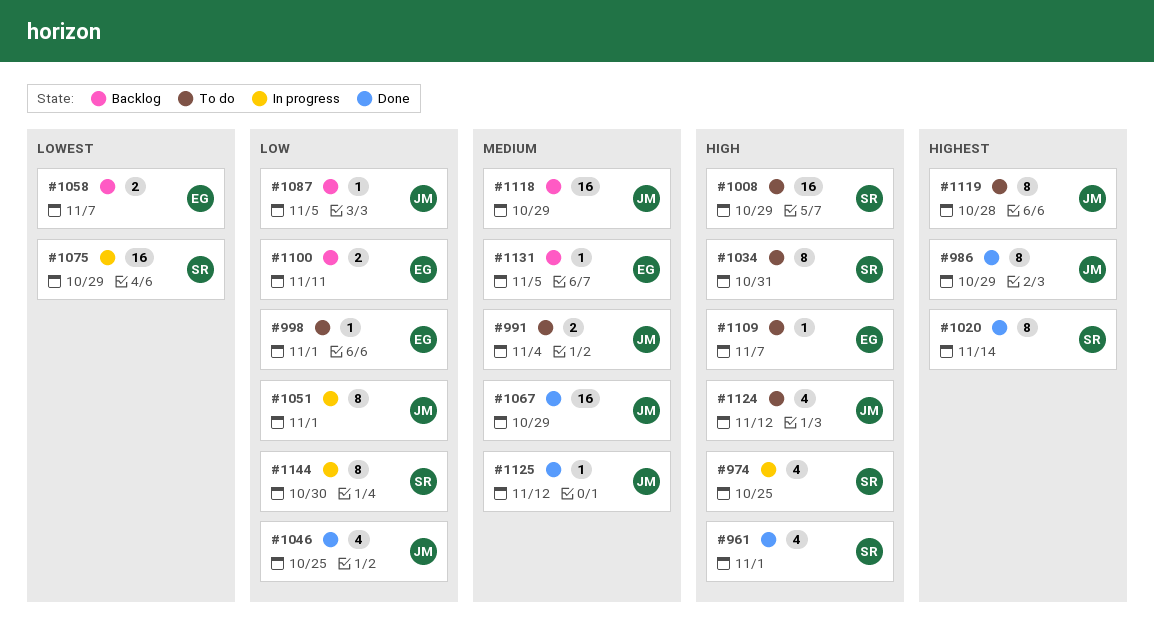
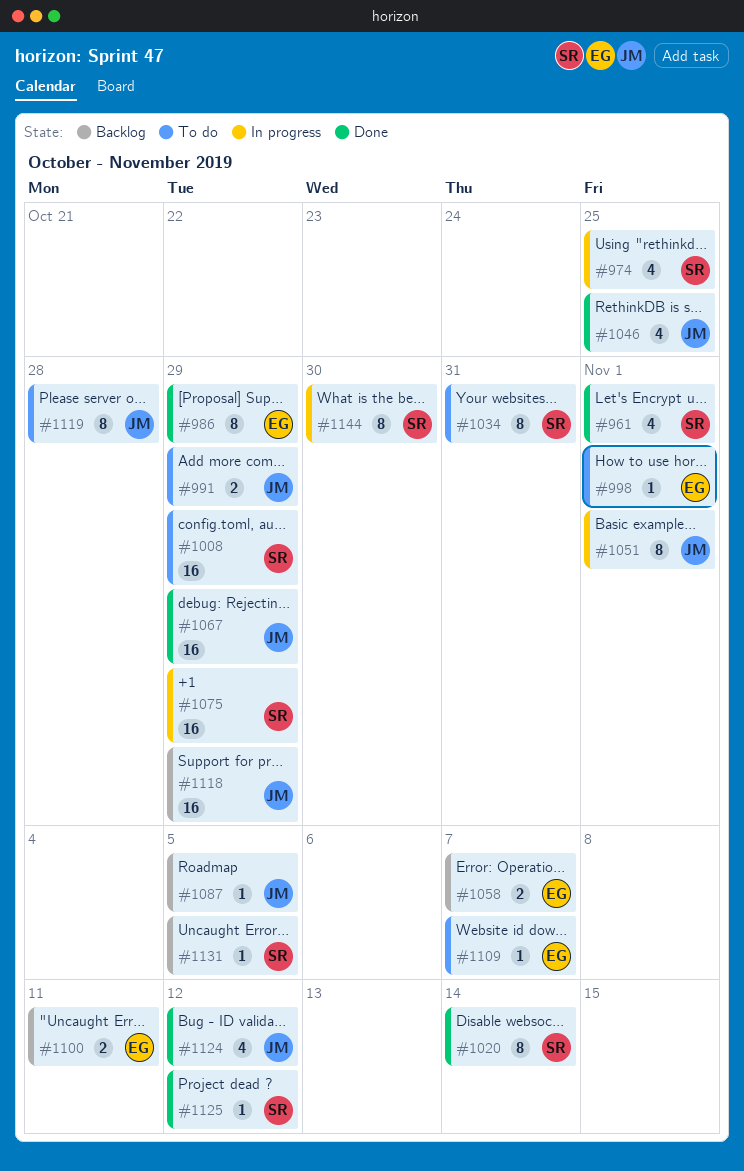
#986, owner: JM -> EG
#991, due: Nov 4 -> Oct 29
#1124, status: To do -> Done
#1125, owner: JM -> SR
#1131, owner: EG -> SR

